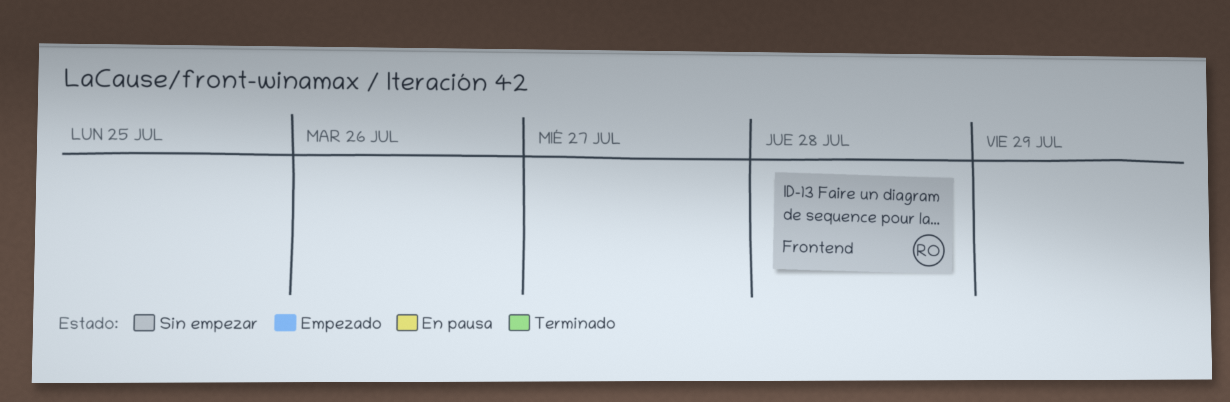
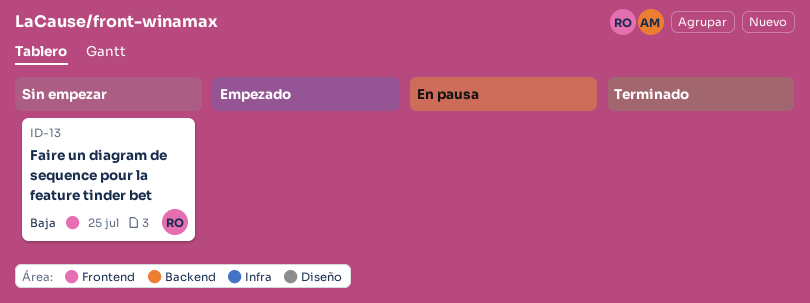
ID-13, due: Jul 28 -> Jul 25

